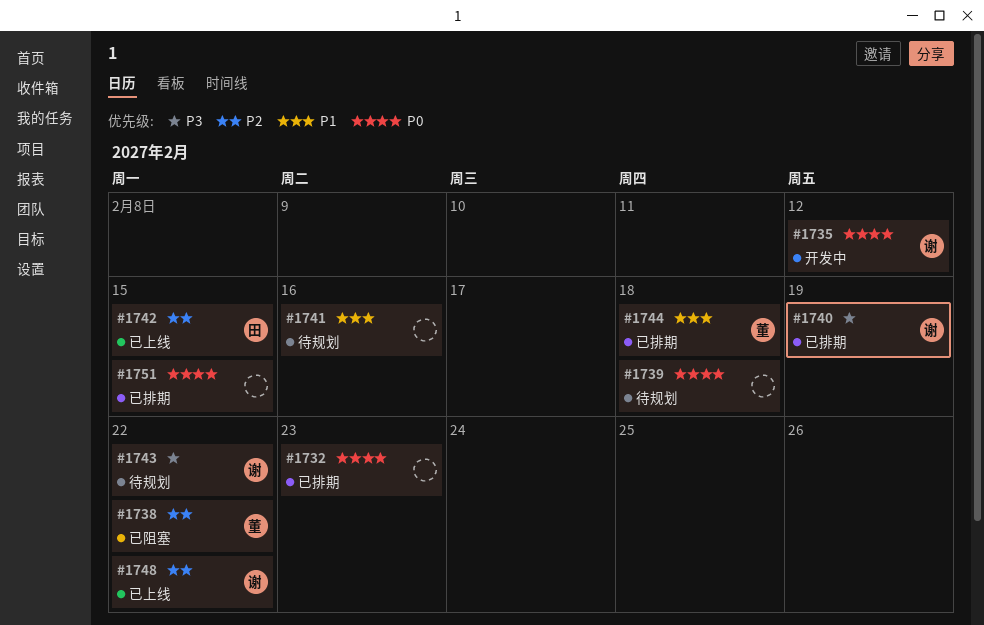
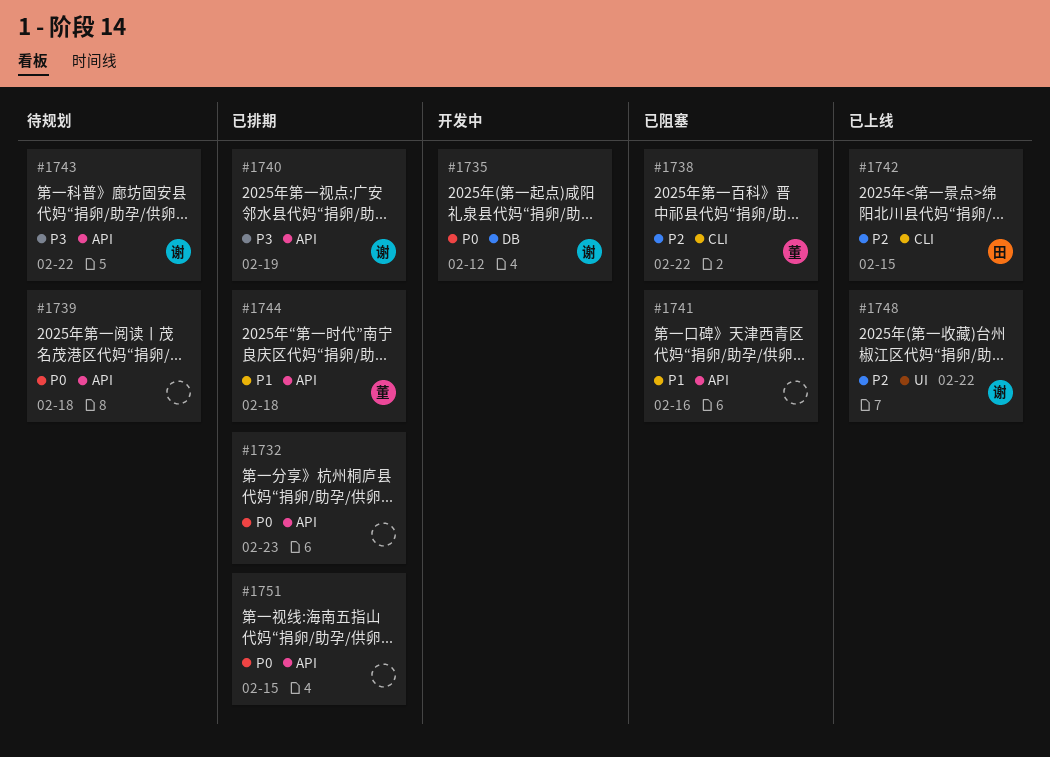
#1741, status: 待规划 -> 已阻塞

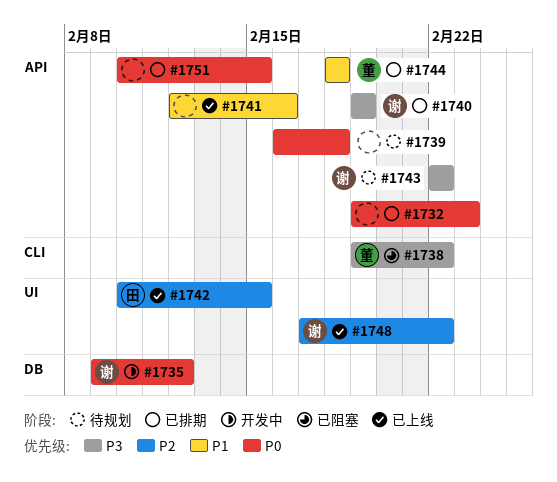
#1738, priority: P2 -> P3
#1741, status: 已阻塞 -> 已上线
#1742, label: CLI -> UI

